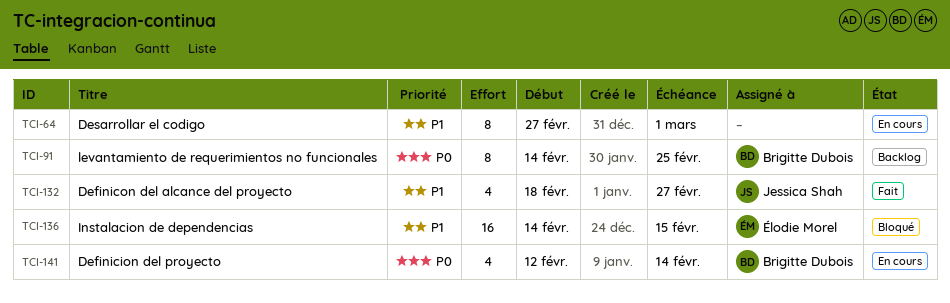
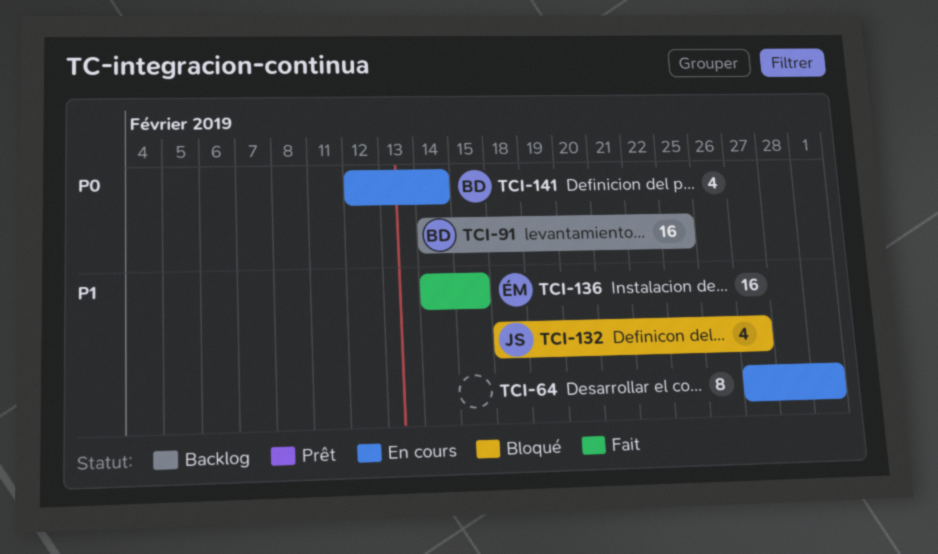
TCI-91, estimate: 8 -> 16
TCI-132, status: Fait -> Bloqué
TCI-136, status: Bloqué -> Fait

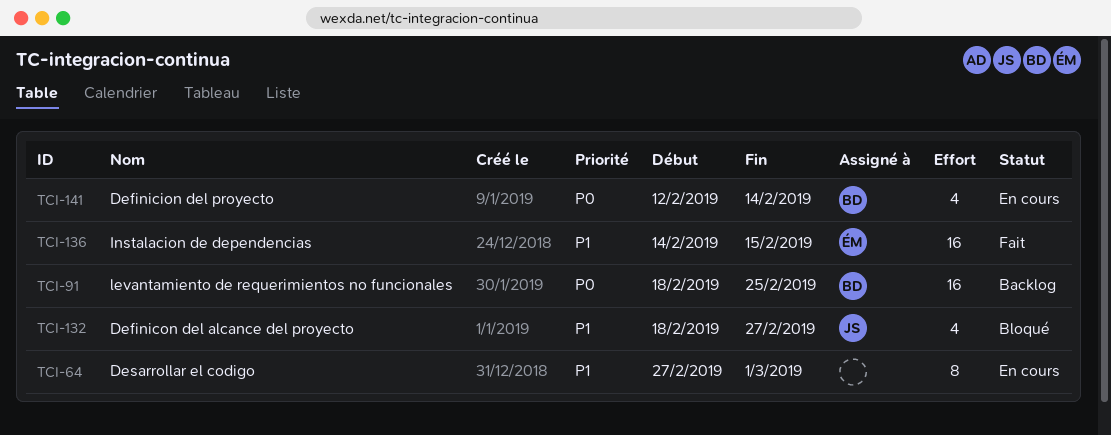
TCI-91, start: Feb 14 -> Feb 18

